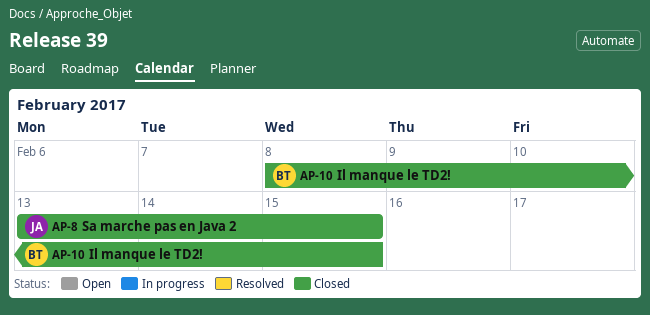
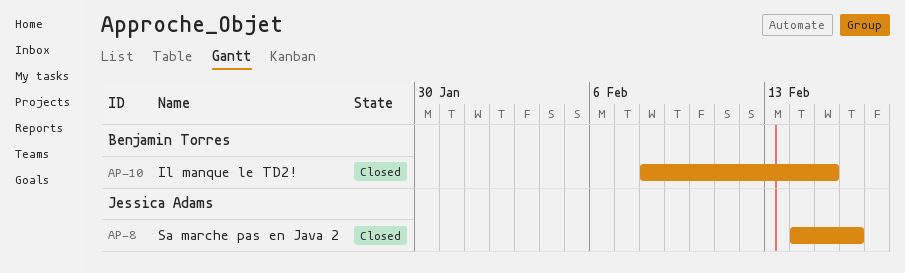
AP-8, start: Feb 13 -> Feb 14
AP-8, due: Feb 15 -> Feb 16

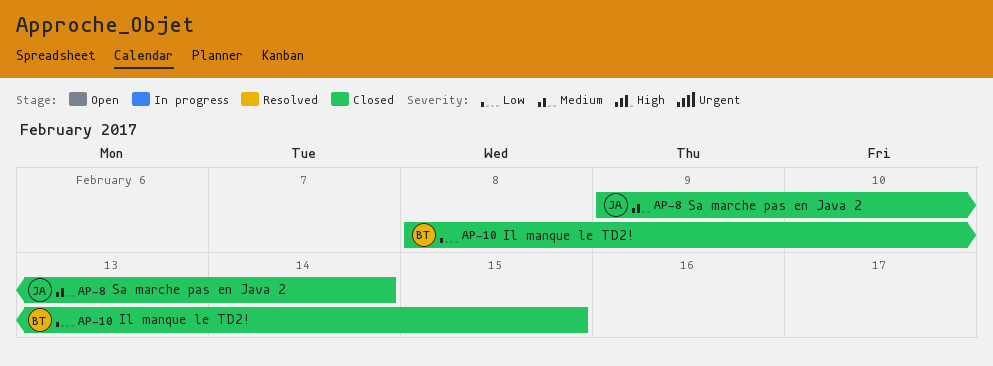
AP-8, start: Feb 14 -> Feb 9
AP-8, due: Feb 16 -> Feb 14

